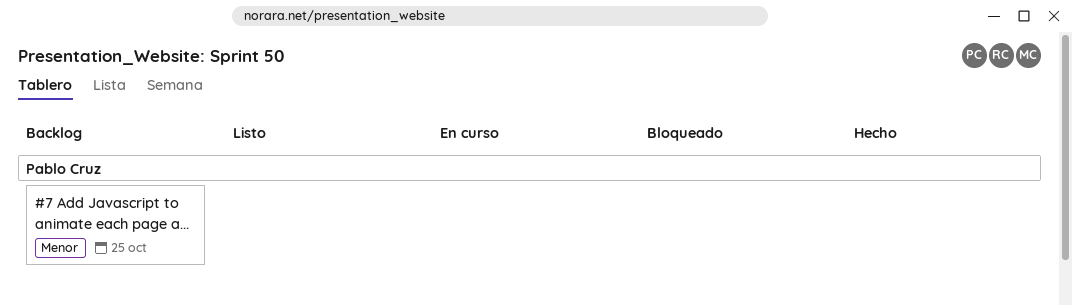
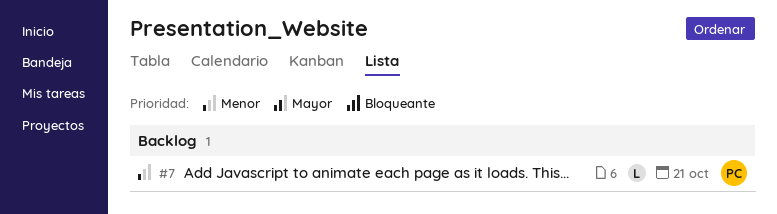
#7, due: Oct 25 -> Oct 21

